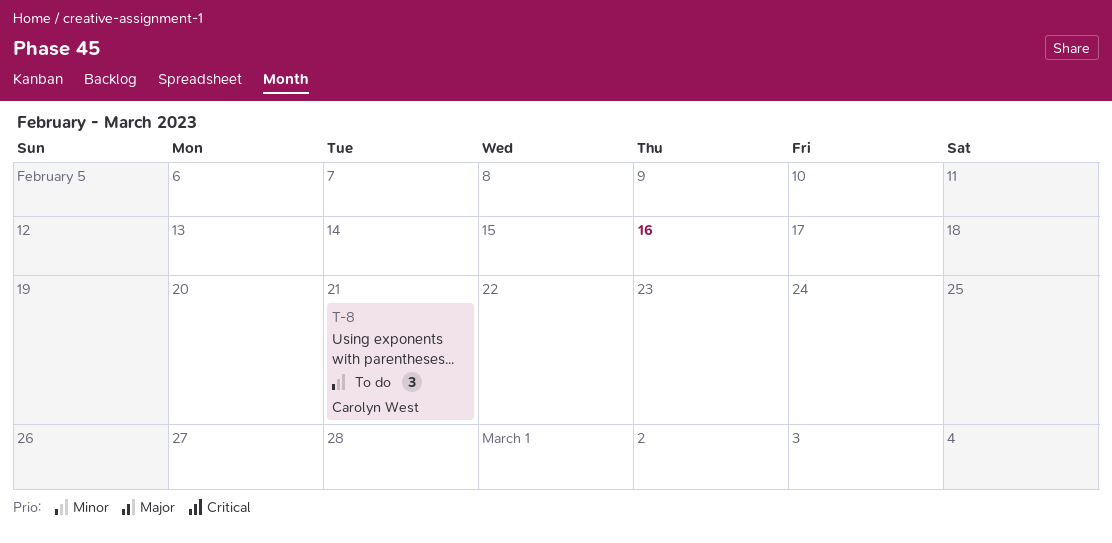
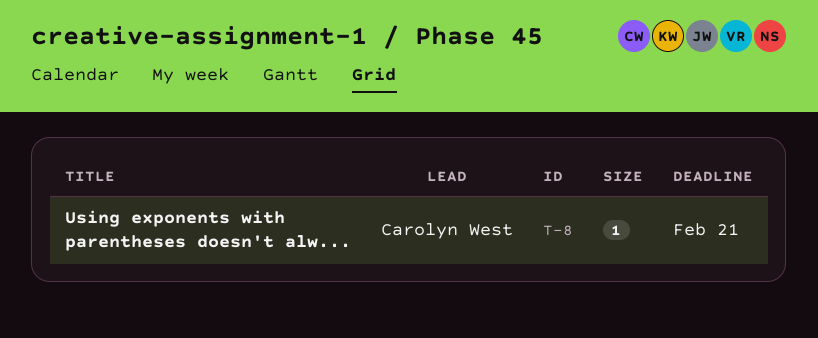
T-8, estimate: 3 -> 1

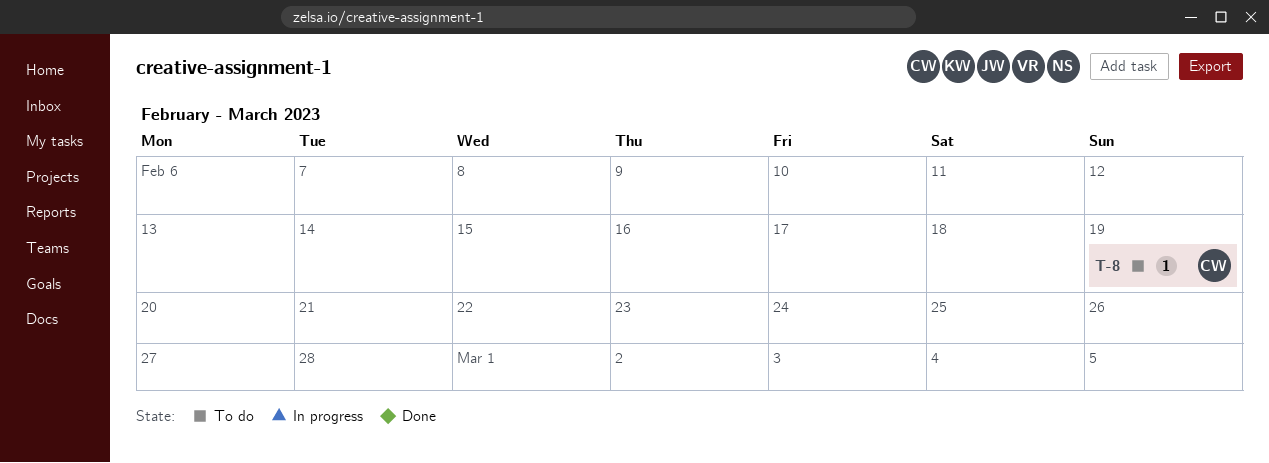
T-8, due: Feb 21 -> Feb 19

